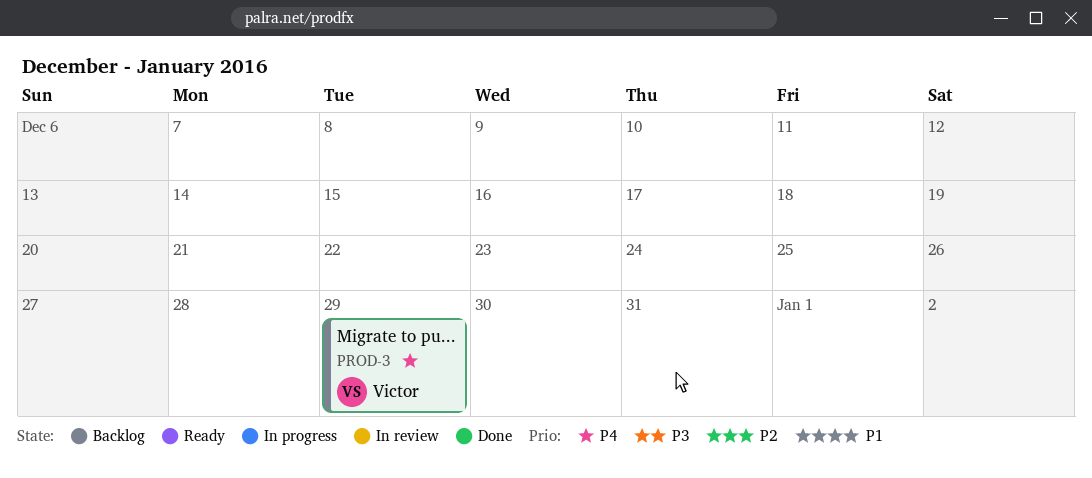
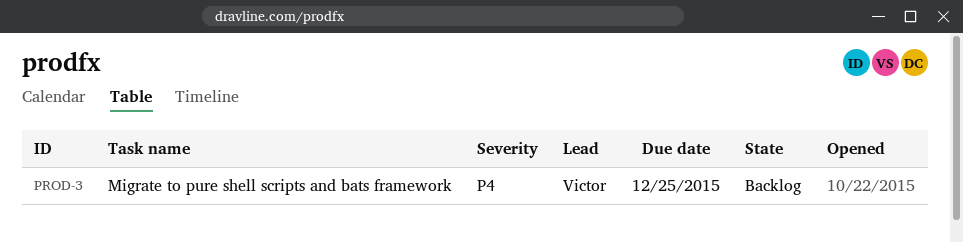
PROD-3, due: Dec 29 -> Dec 25

